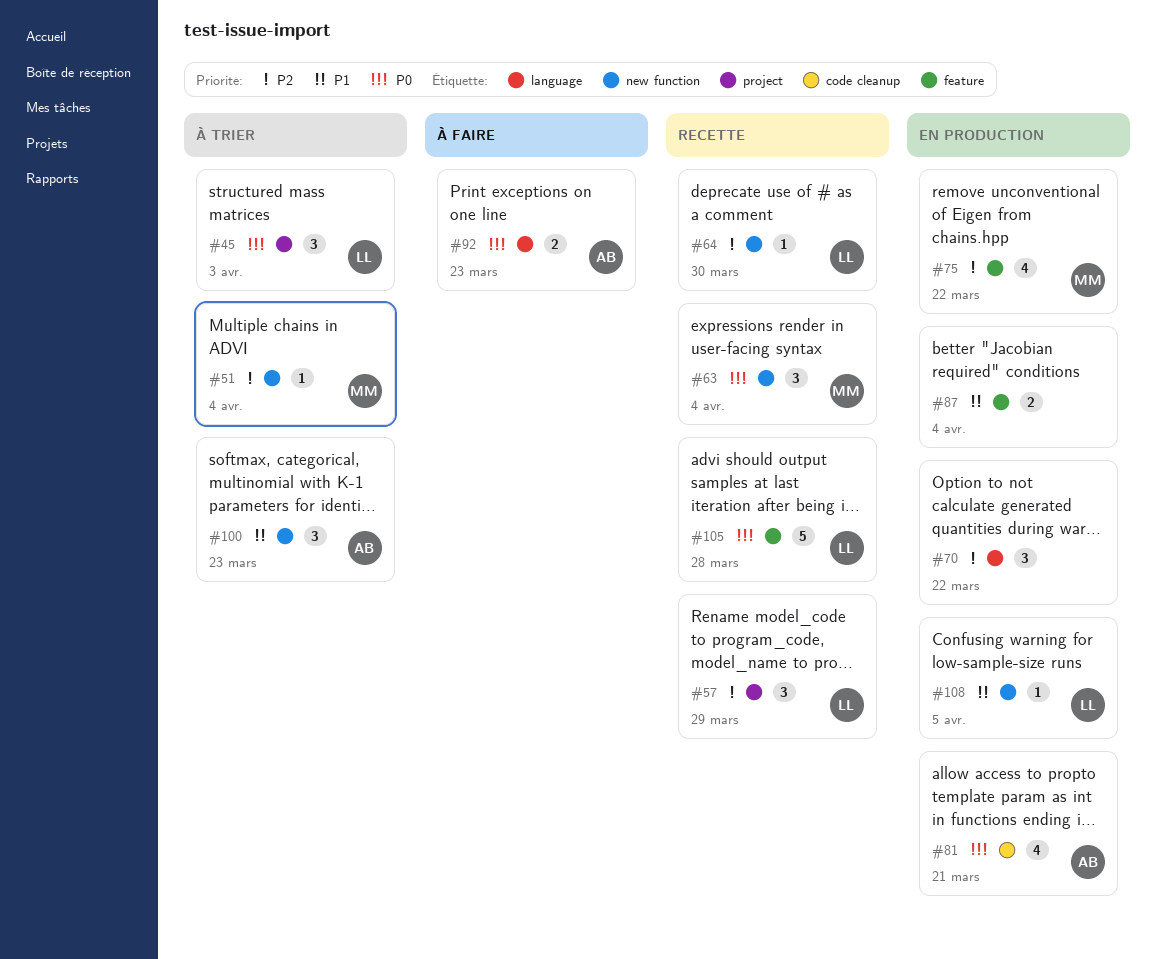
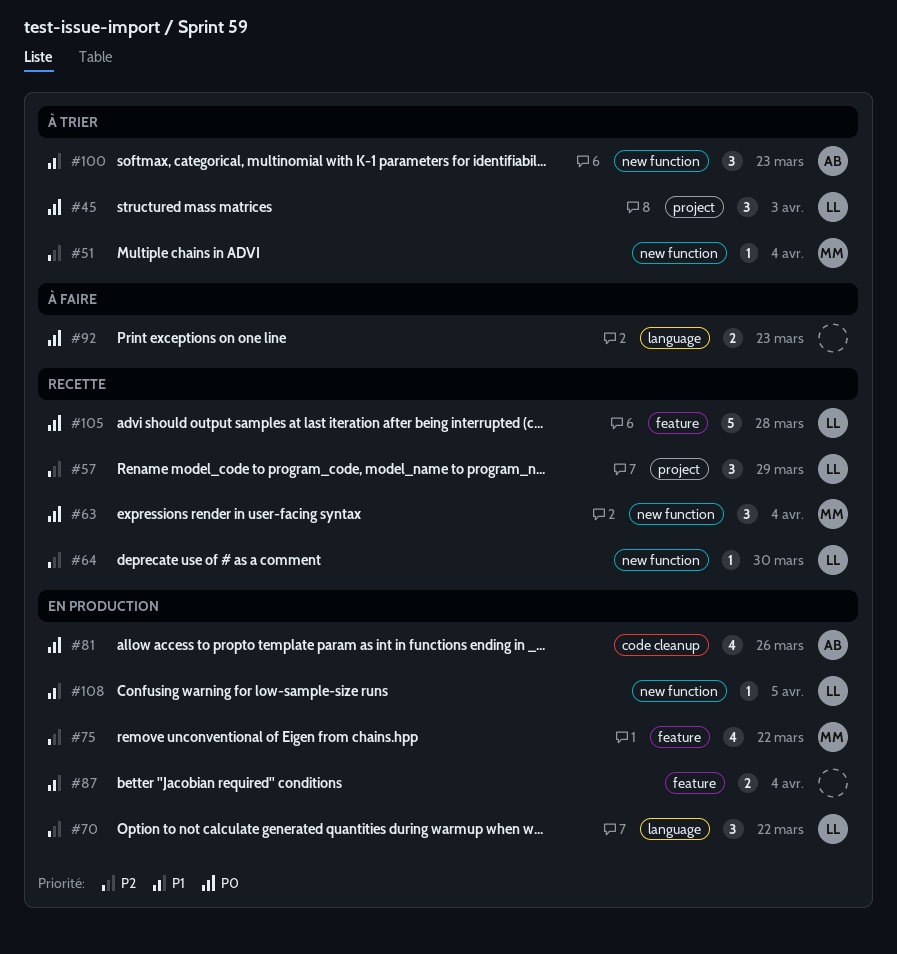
#70, owner: none -> LL
#81, due: Mar 21 -> Mar 26
#92, owner: AB -> none

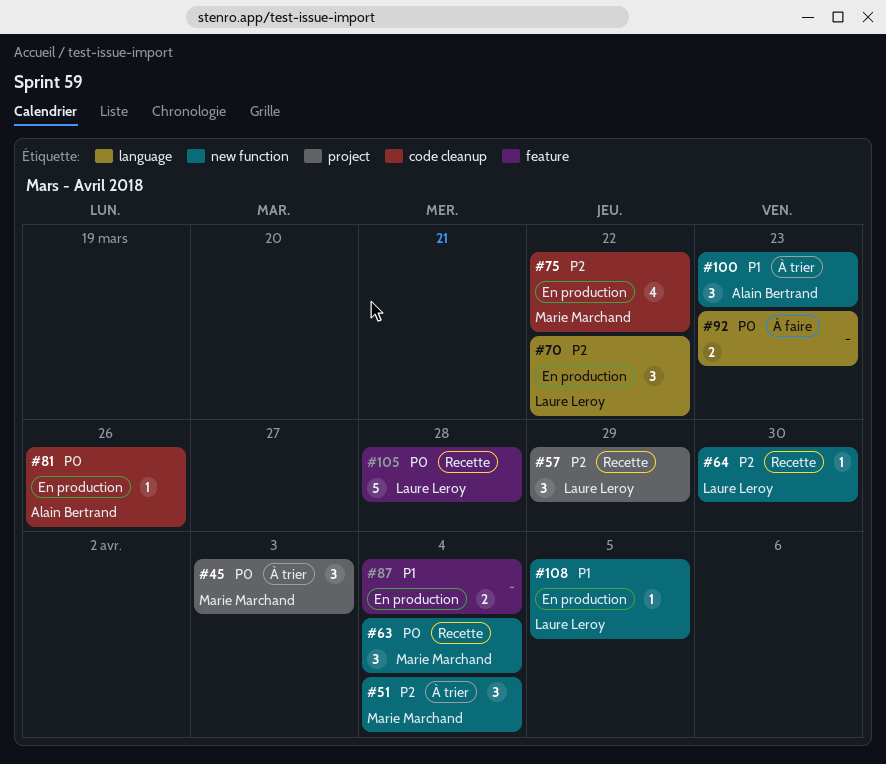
#45, owner: Laure Leroy -> Marie Marchand
#51, estimate: 1 -> 3
#75, label: feature -> code cleanup
#81, estimate: 4 -> 1

